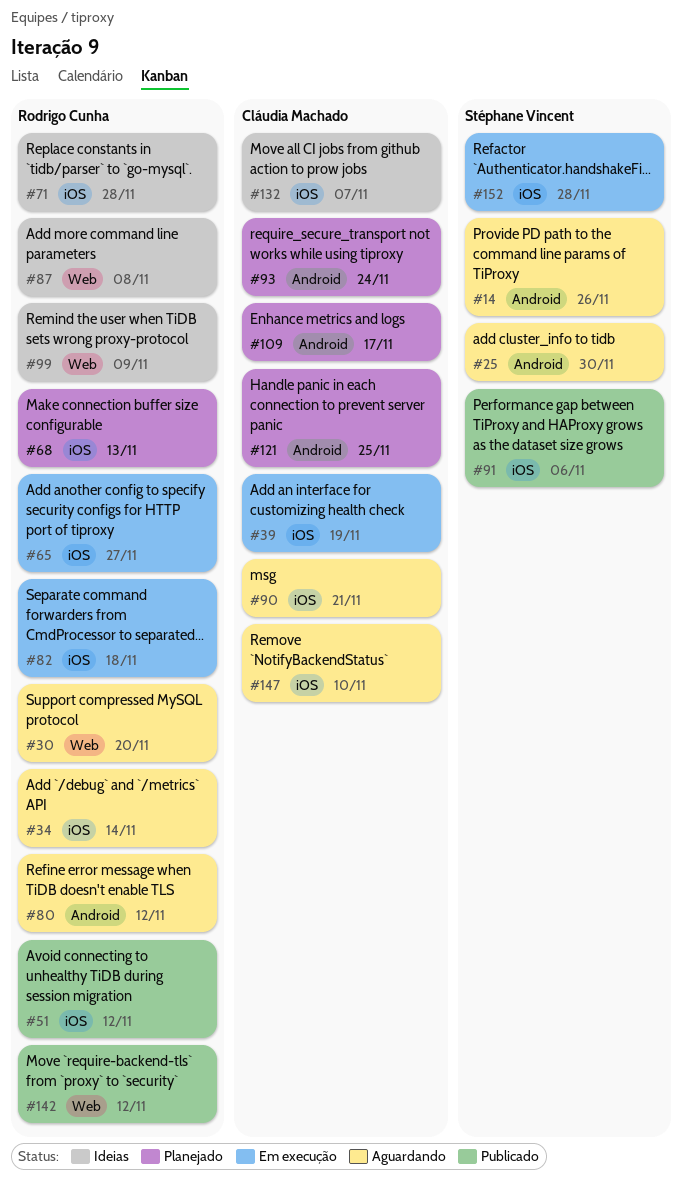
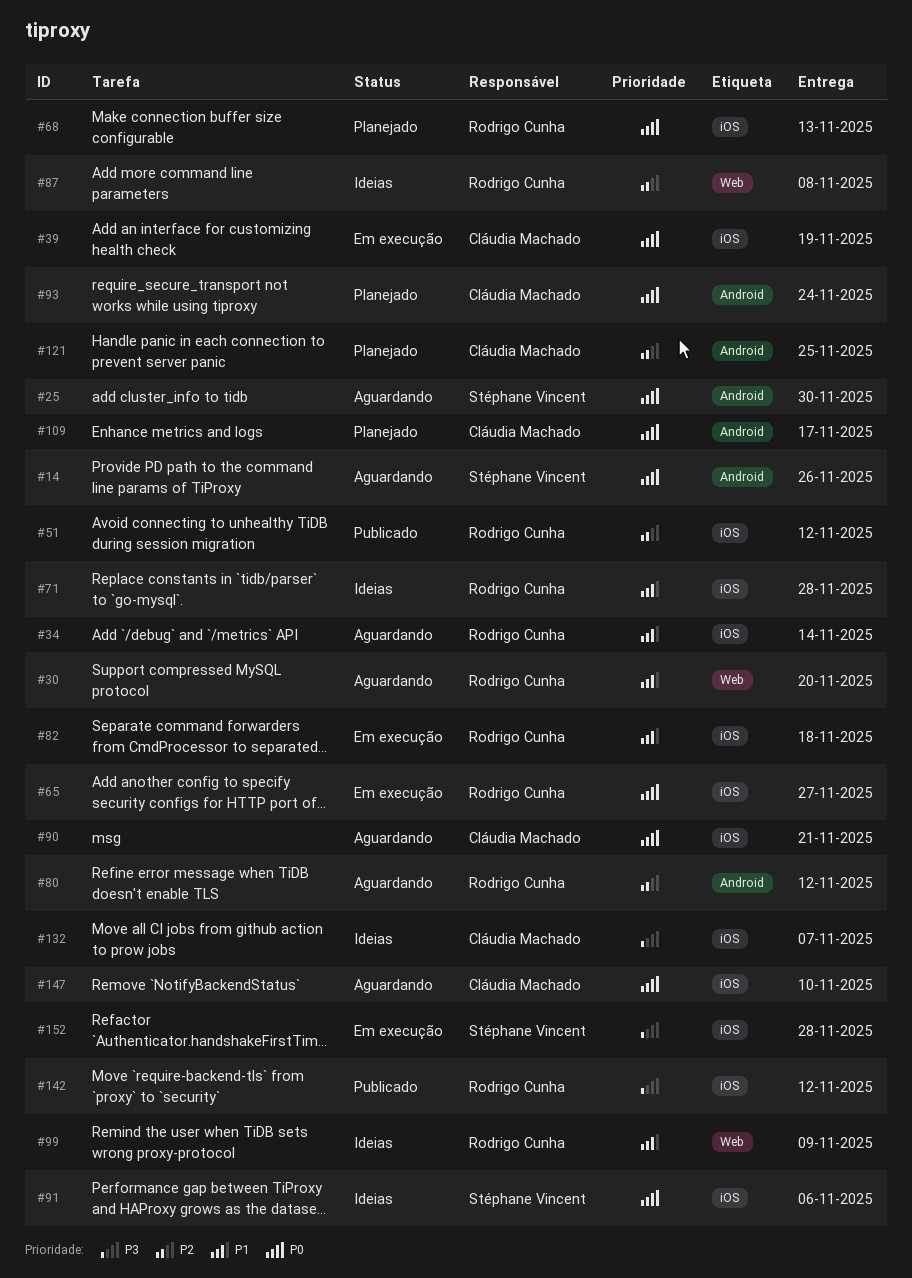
#91, status: Publicado -> Ideias
#142, label: Web -> iOS

